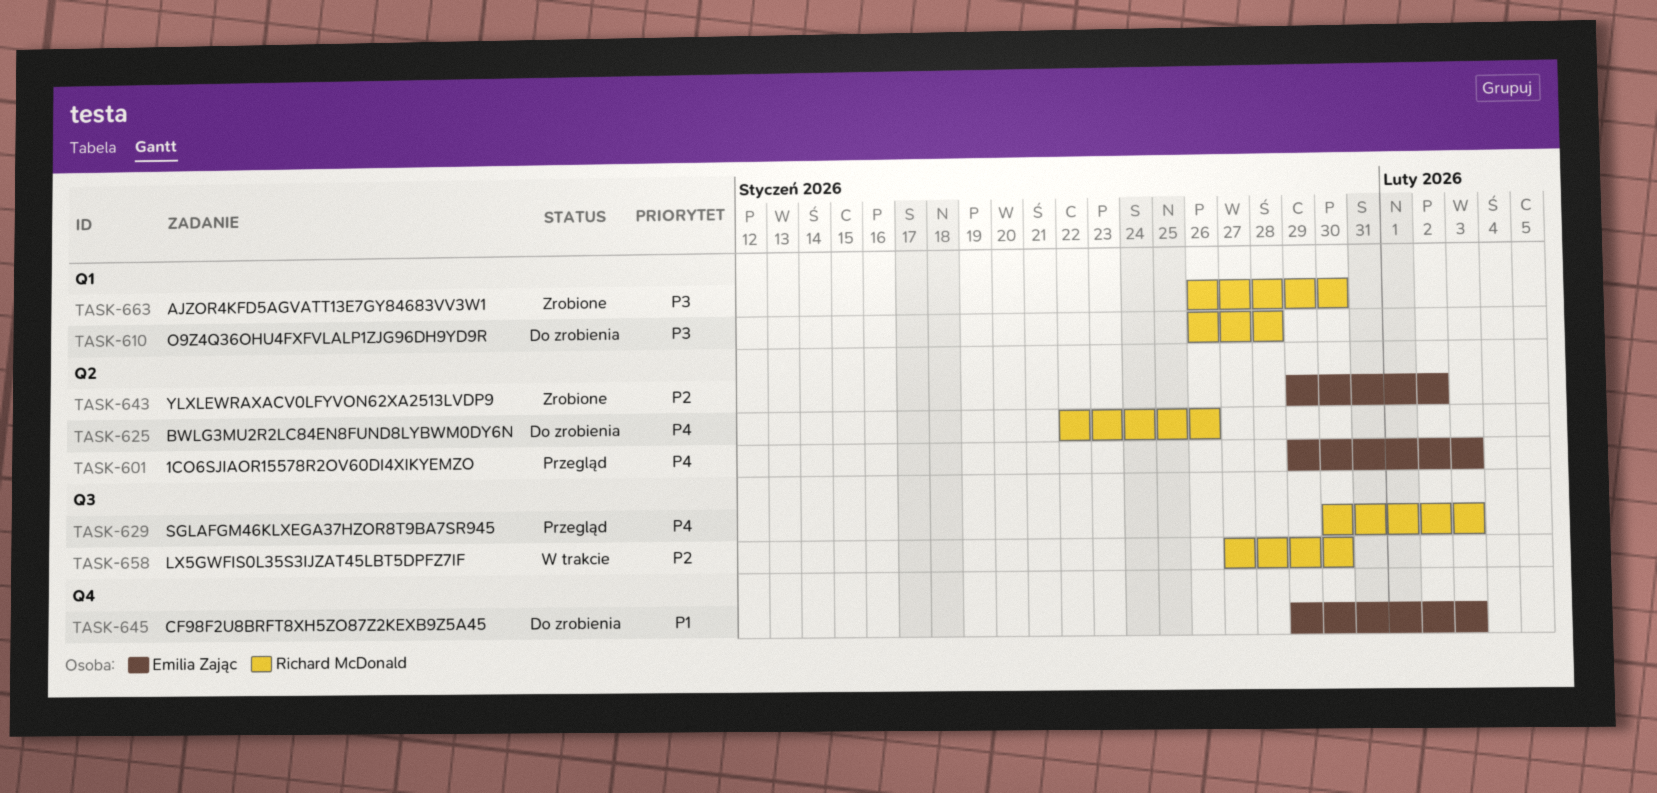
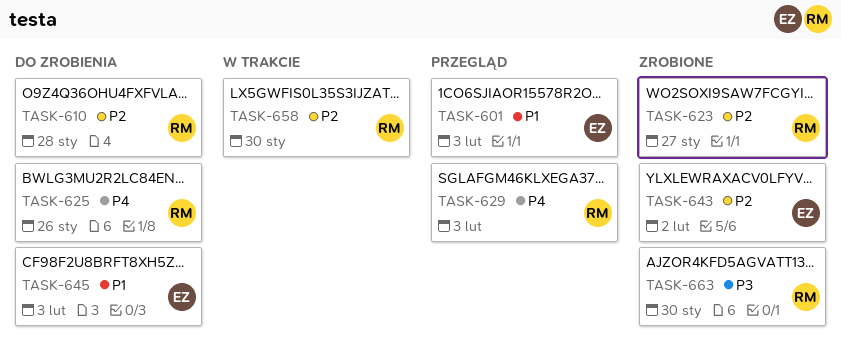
TASK-601, priority: P4 -> P1
TASK-610, priority: P3 -> P2
TASK-623: none -> present

